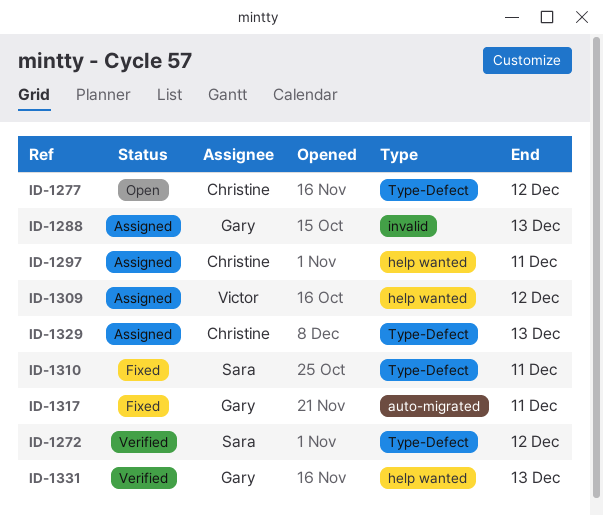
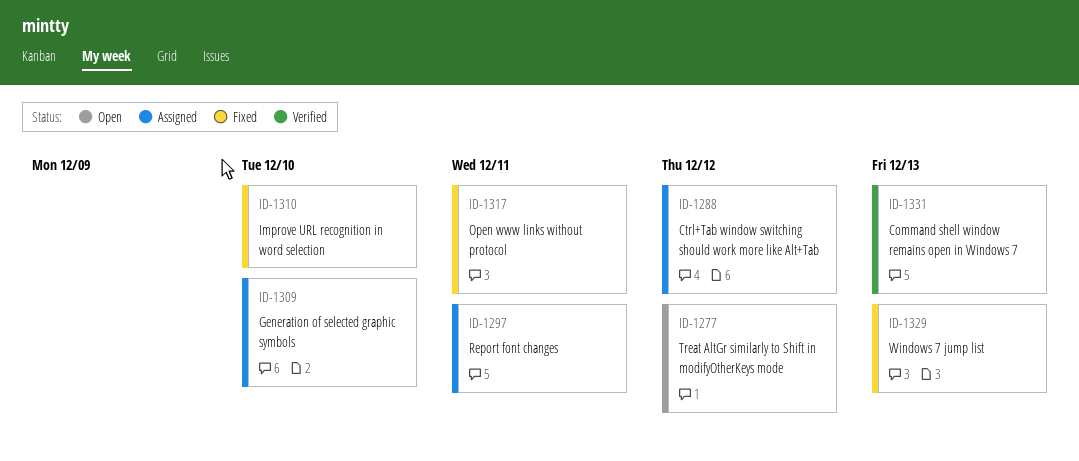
ID-1272: present -> none
ID-1288, due: Dec 13 -> Dec 12
ID-1309, due: Dec 12 -> Dec 10
ID-1310, due: Dec 11 -> Dec 10
ID-1329, status: Assigned -> Fixed

